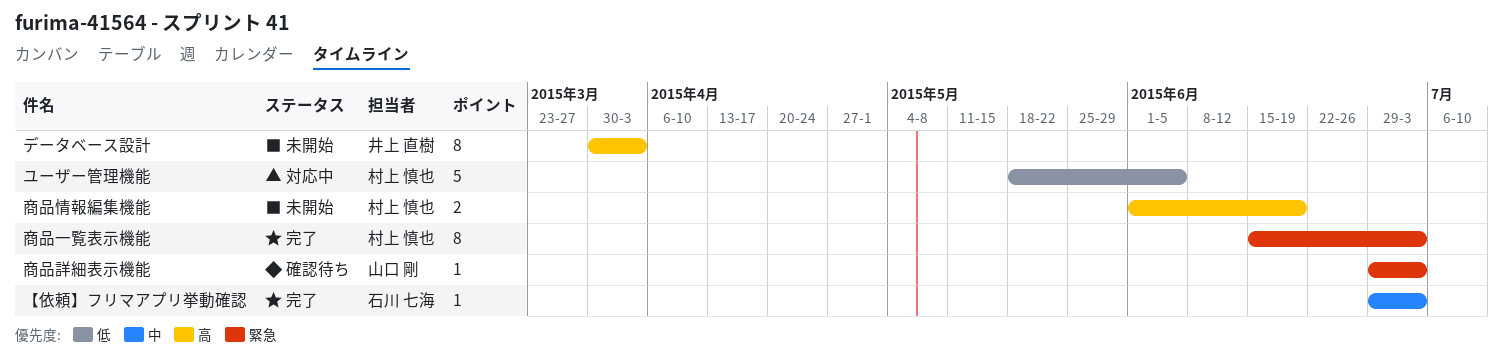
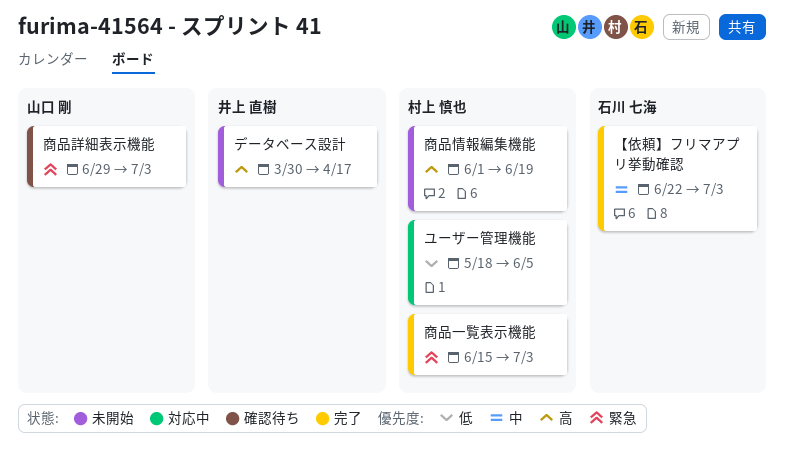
【依頼】フリマアプリ挙動確認, start: Jun 29 -> Jun 22
データベース設計, due: Apr 3 -> Apr 17

